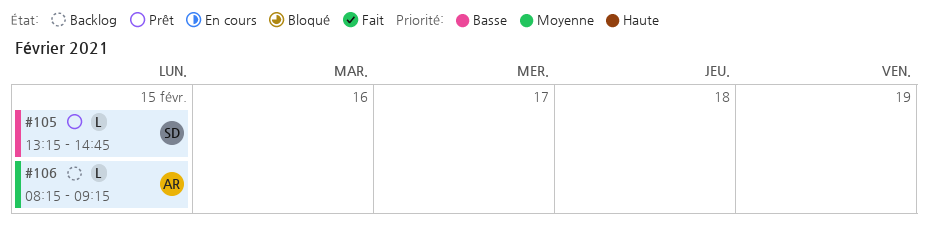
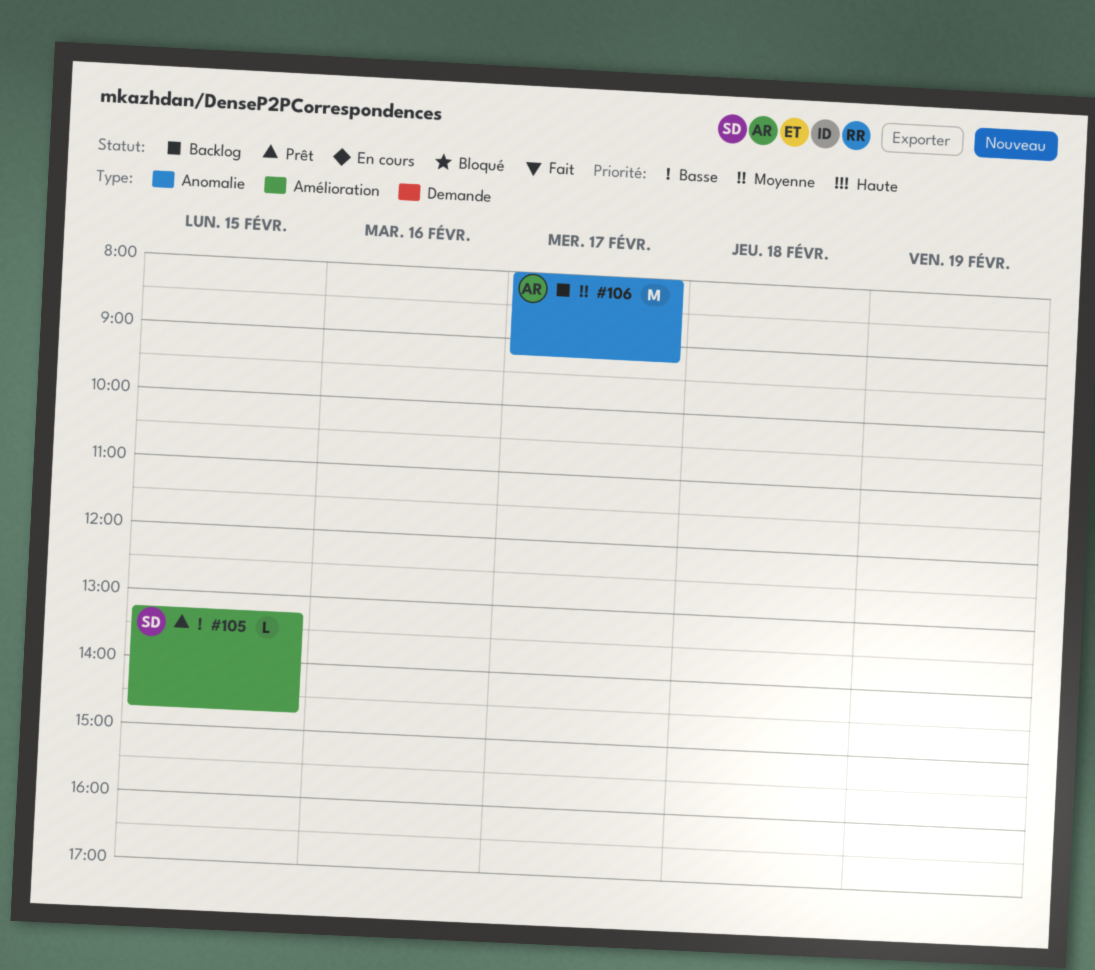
#106, estimate: L -> M
#106, day: Feb 15 -> Feb 17
#106, begins: 08:15 -> 08:00

